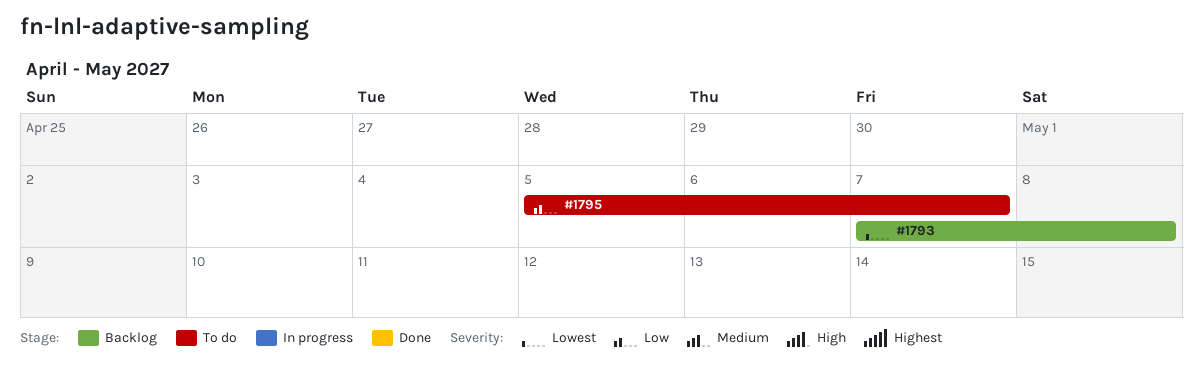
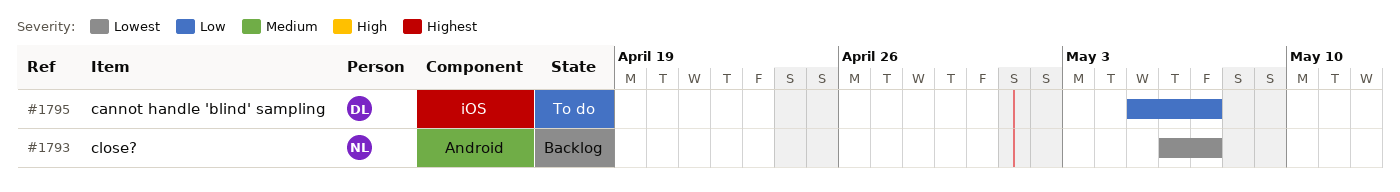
#1793, start: May 7 -> May 6
#1793, due: May 8 -> May 7

